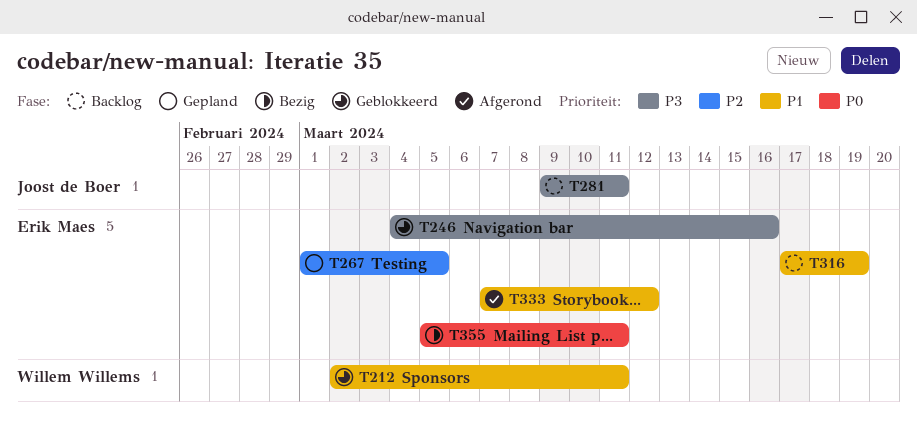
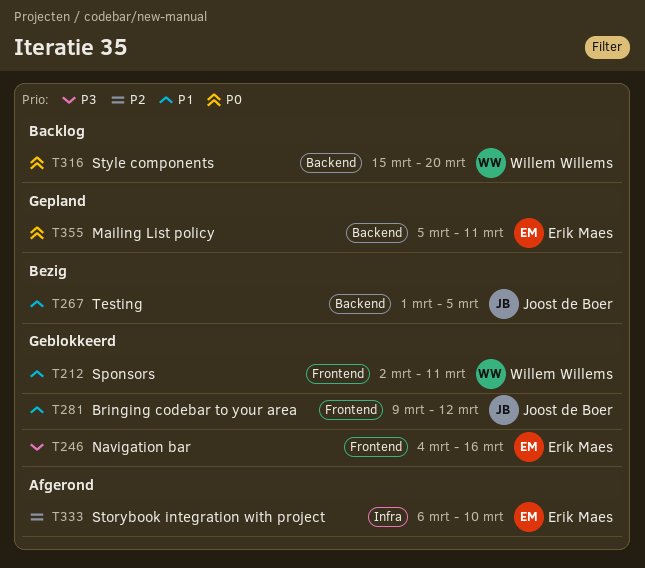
T267, status: Gepland -> Bezig
T267, owner: Erik Maes -> Joost de Boer
T267, priority: P2 -> P1
T281, status: Backlog -> Geblokkeerd
T281, priority: P3 -> P1
T281, due: Mar 11 -> Mar 12
T316, owner: Erik Maes -> Willem Willems
T316, priority: P1 -> P0
T316, start: Mar 17 -> Mar 15
T316, due: Mar 19 -> Mar 20
T333, priority: P1 -> P2
T333, start: Mar 7 -> Mar 6
T333, due: Mar 12 -> Mar 10
T355, status: Bezig -> Gepland

